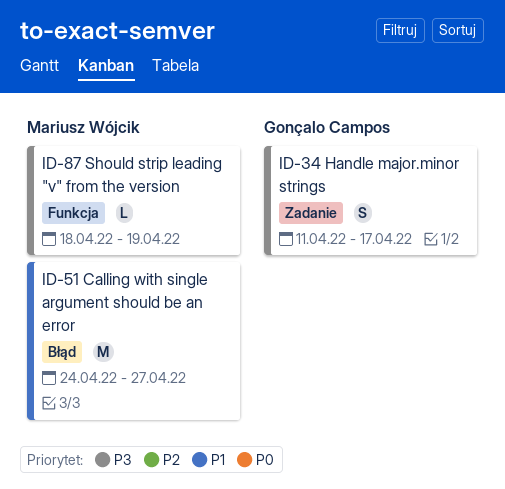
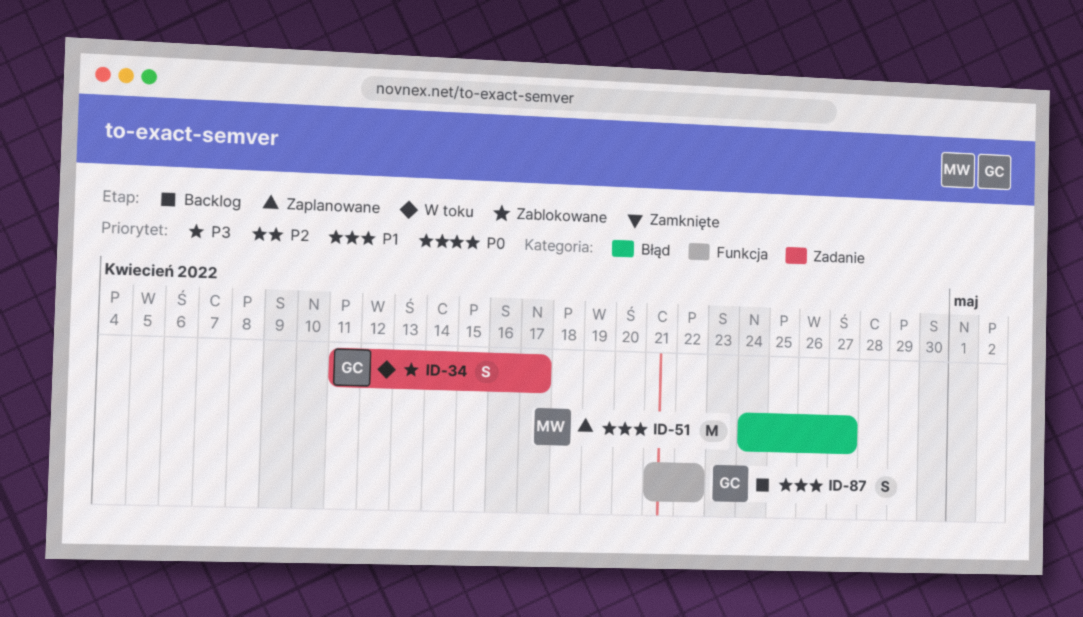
ID-87, owner: Mariusz Wójcik -> Gonçalo Campos
ID-87, priority: P3 -> P1
ID-87, estimate: L -> S
ID-87, start: Apr 18 -> Apr 21
ID-87, due: Apr 19 -> Apr 22

